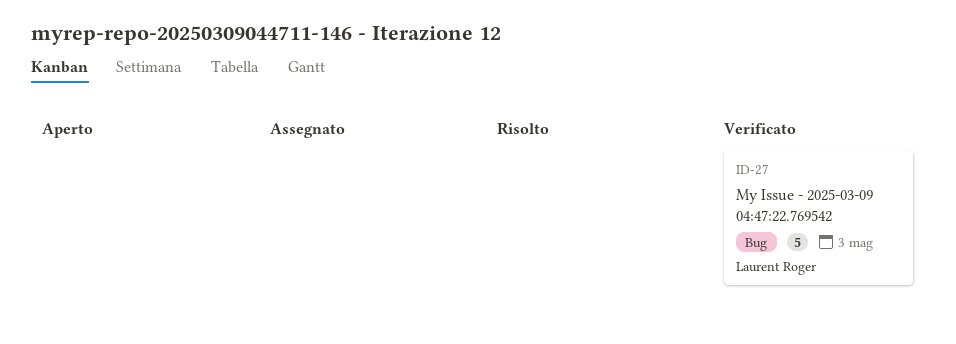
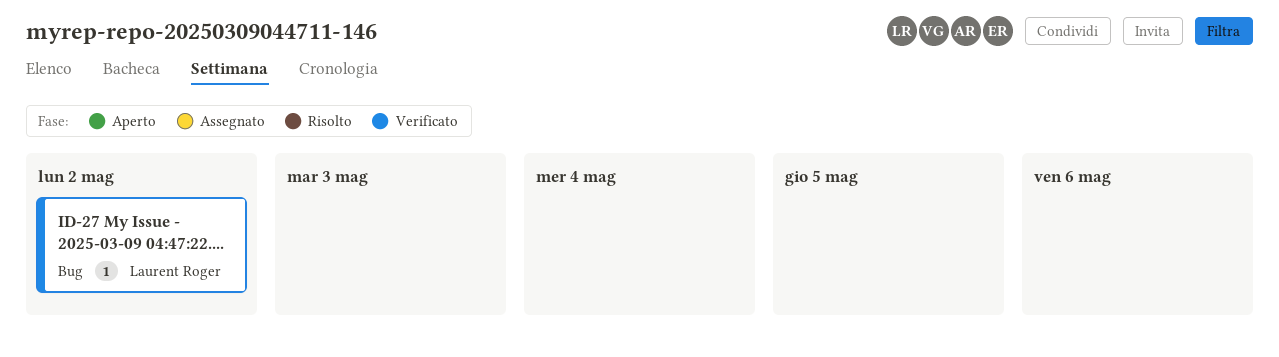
ID-27, estimate: 5 -> 1
ID-27, due: May 3 -> May 2

